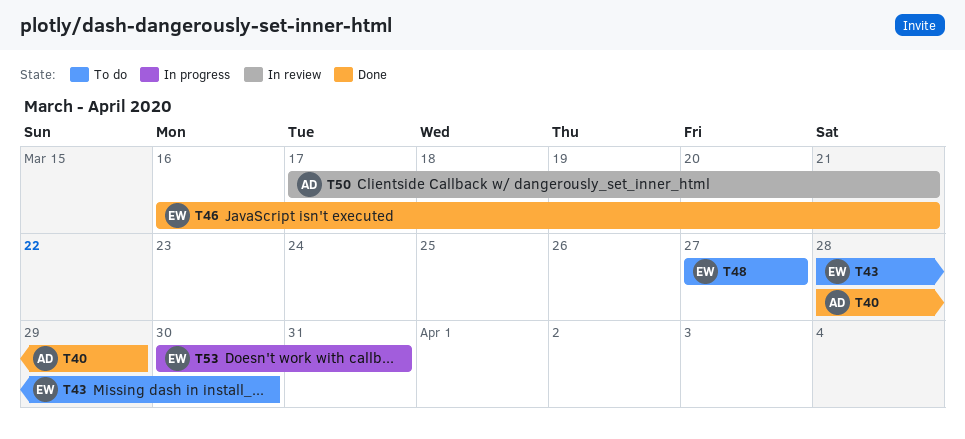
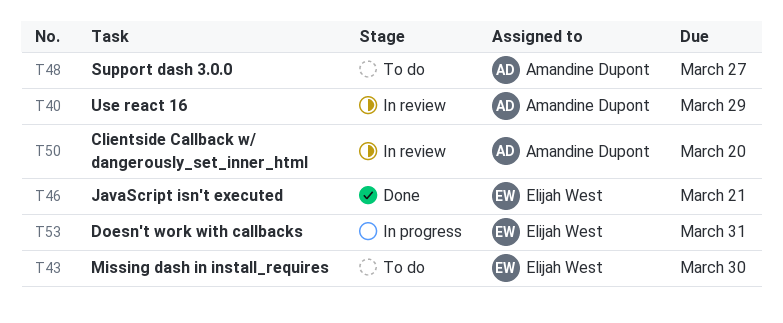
T40, status: Done -> In review
T48, owner: Elijah West -> Amandine Dupont
T50, due: Mar 21 -> Mar 20

